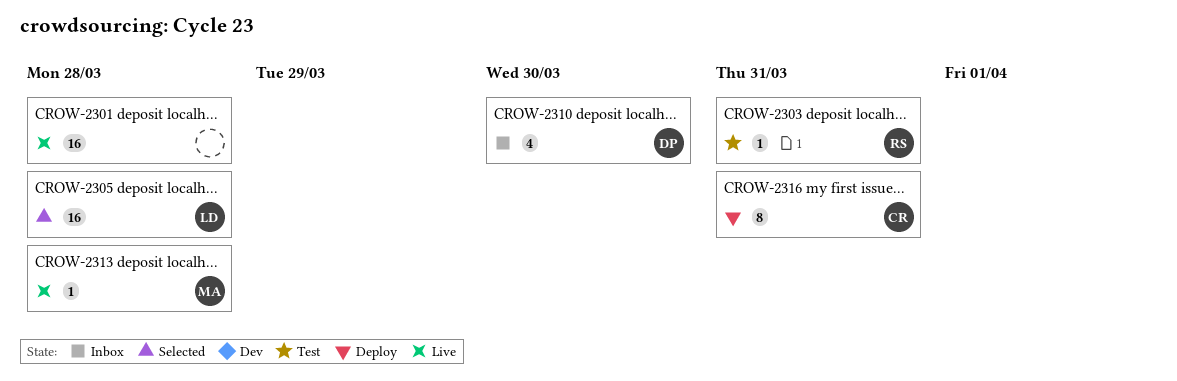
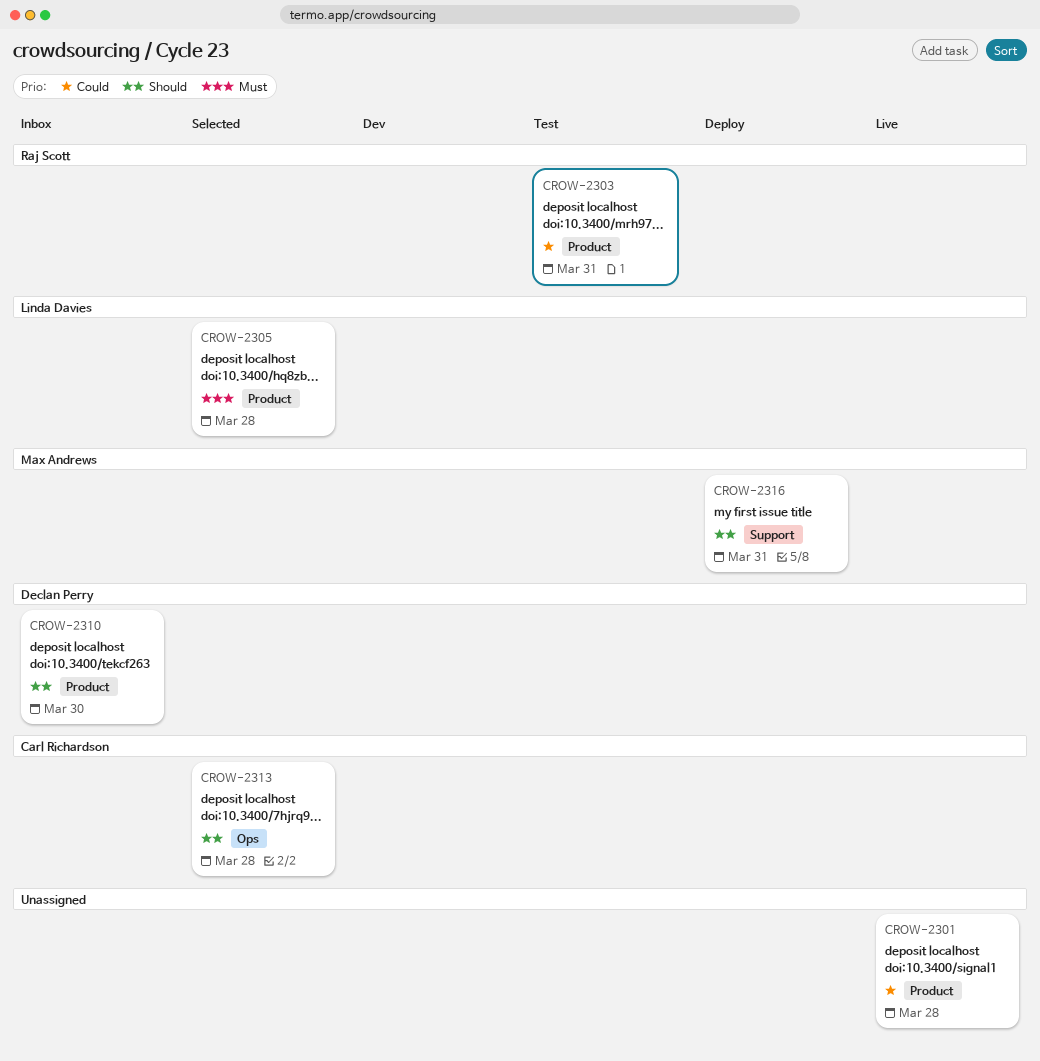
CROW-2313, status: Live -> Selected
CROW-2313, owner: Max Andrews -> Carl Richardson
CROW-2316, owner: Carl Richardson -> Max Andrews

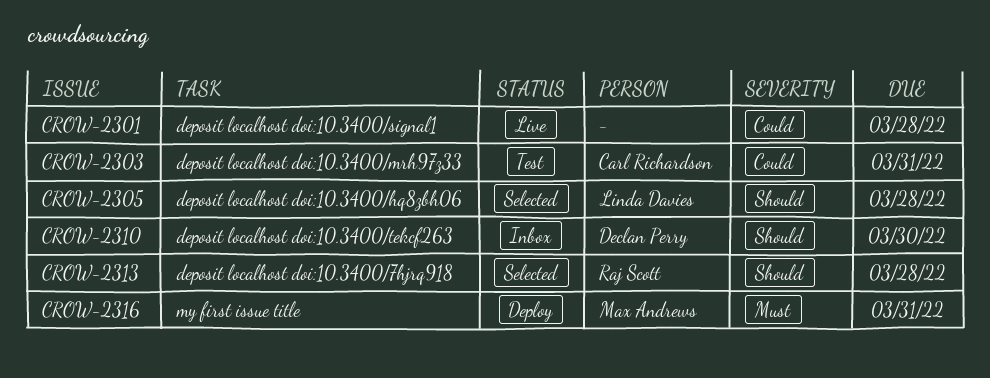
CROW-2303, owner: Raj Scott -> Carl Richardson
CROW-2305, priority: Must -> Should
CROW-2313, owner: Carl Richardson -> Raj Scott
CROW-2316, priority: Should -> Must

